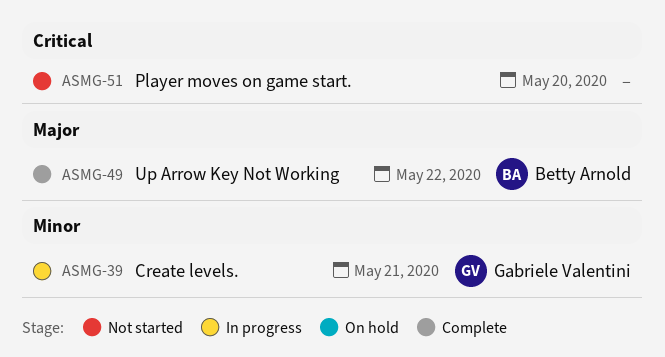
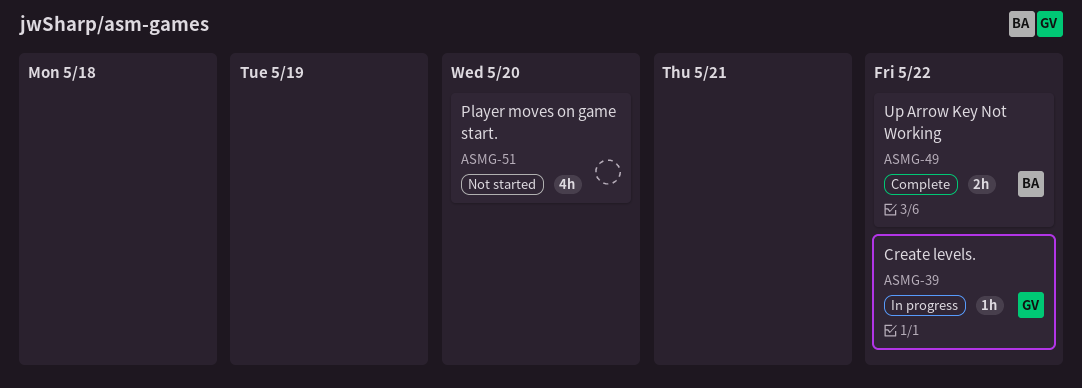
ASMG-39, due: May 21 -> May 22

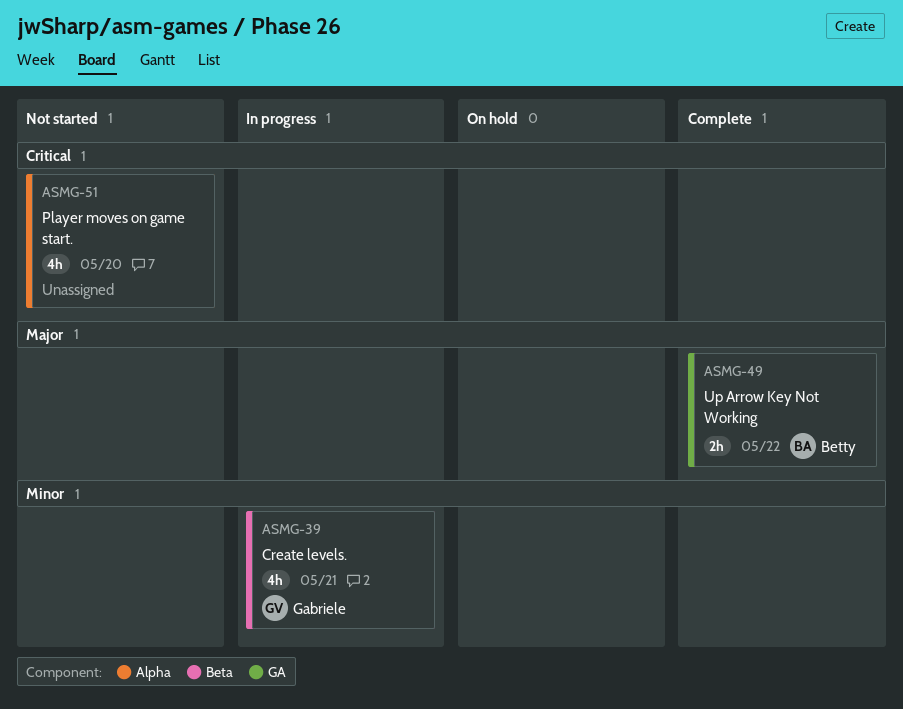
ASMG-39, estimate: 1h -> 4h
ASMG-39, due: May 22 -> May 21

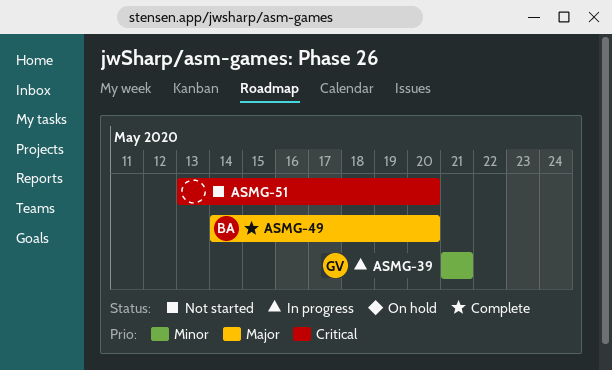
ASMG-49, due: May 22 -> May 20

